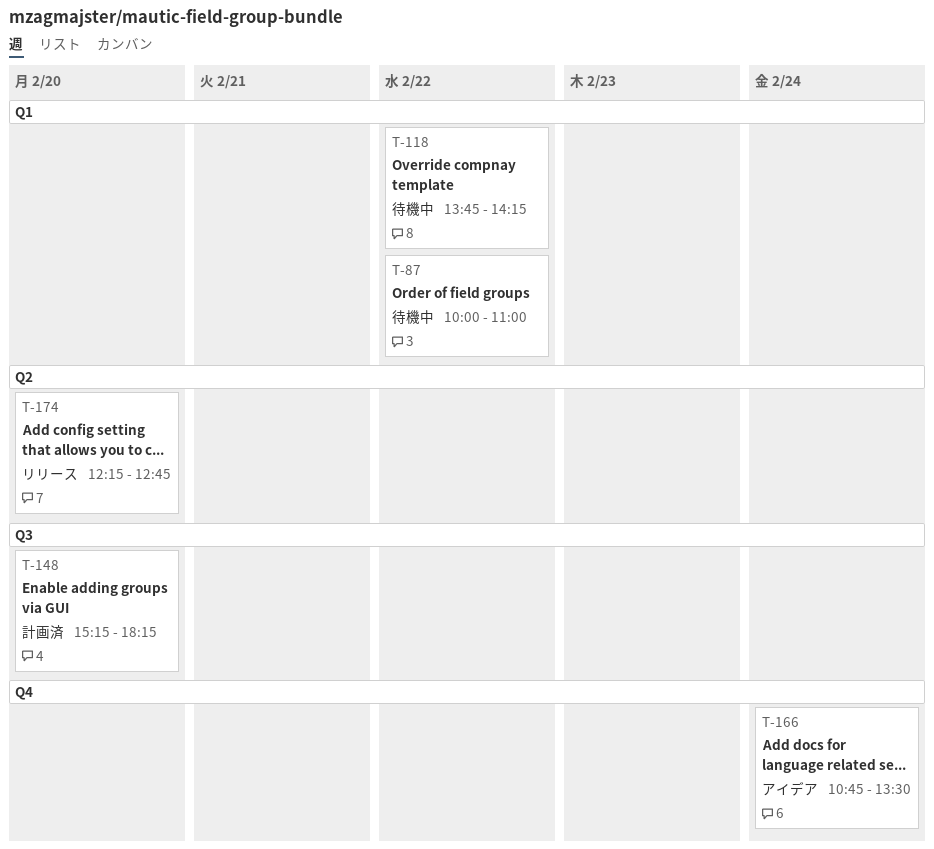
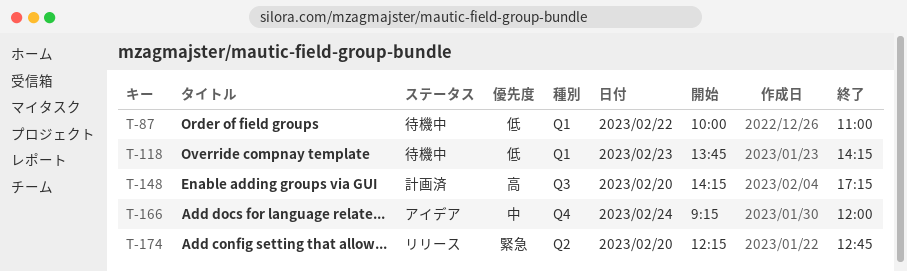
T-118, day: Feb 22 -> Feb 23
T-148, begins: 15:15 -> 14:15
T-148, ends: 18:15 -> 17:15
T-166, begins: 10:45 -> 09:15
T-166, ends: 13:30 -> 12:00

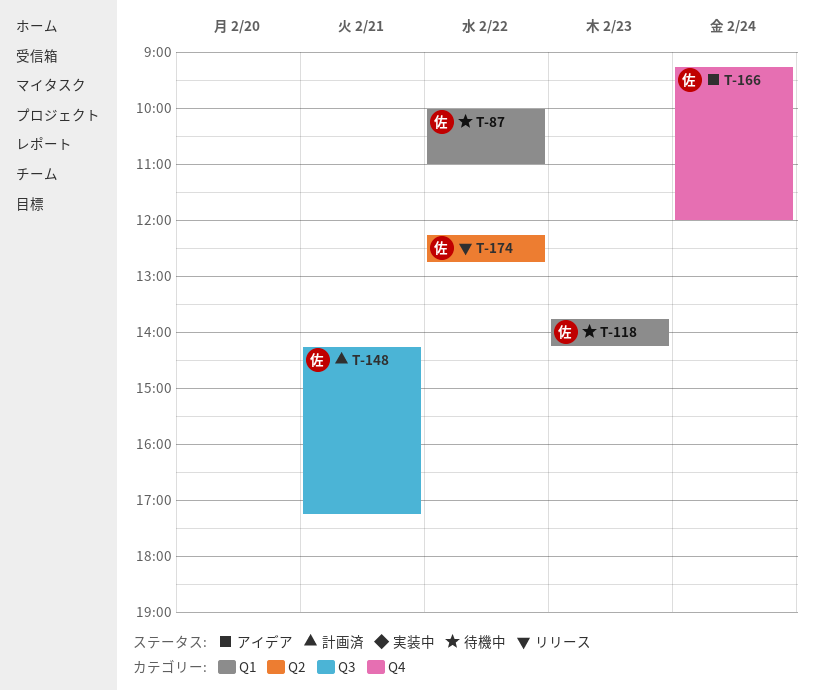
T-148, day: Feb 20 -> Feb 21
T-174, day: Feb 20 -> Feb 22

